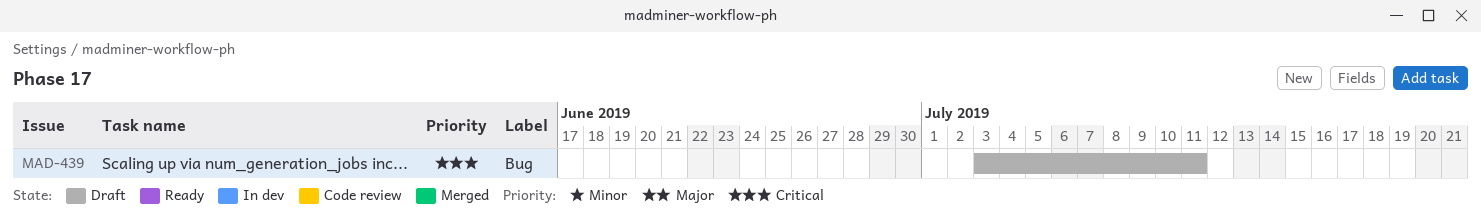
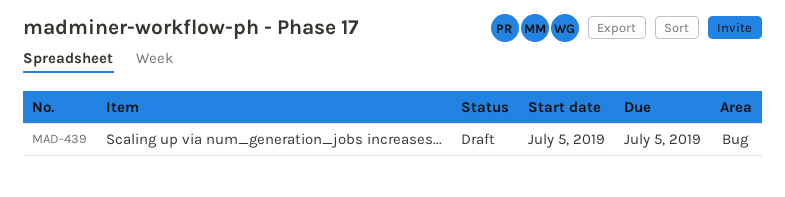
MAD-439, start: Jul 3 -> Jul 5
MAD-439, due: Jul 11 -> Jul 5

